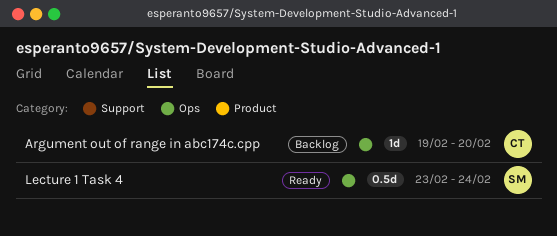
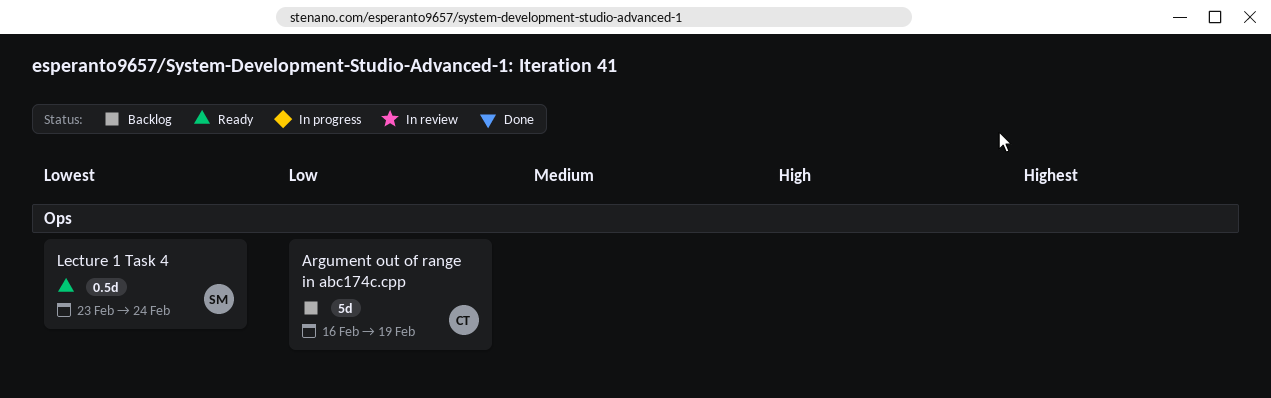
Argument out of range in abc174c.cpp, estimate: 1d -> 5d
Argument out of range in abc174c.cpp, start: Feb 19 -> Feb 16
Argument out of range in abc174c.cpp, due: Feb 20 -> Feb 19

